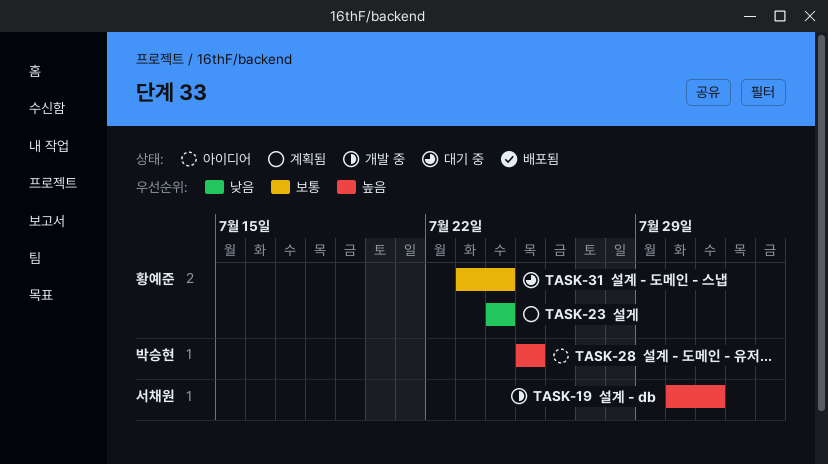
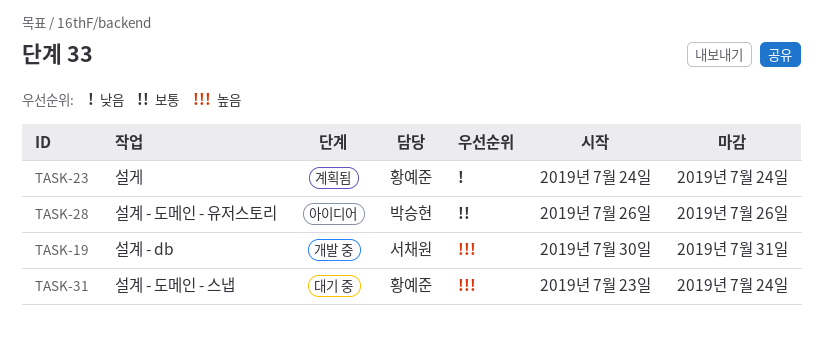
TASK-28, priority: 높음 -> 보통
TASK-28, start: Jul 25 -> Jul 26
TASK-28, due: Jul 25 -> Jul 26
TASK-31, priority: 보통 -> 높음

